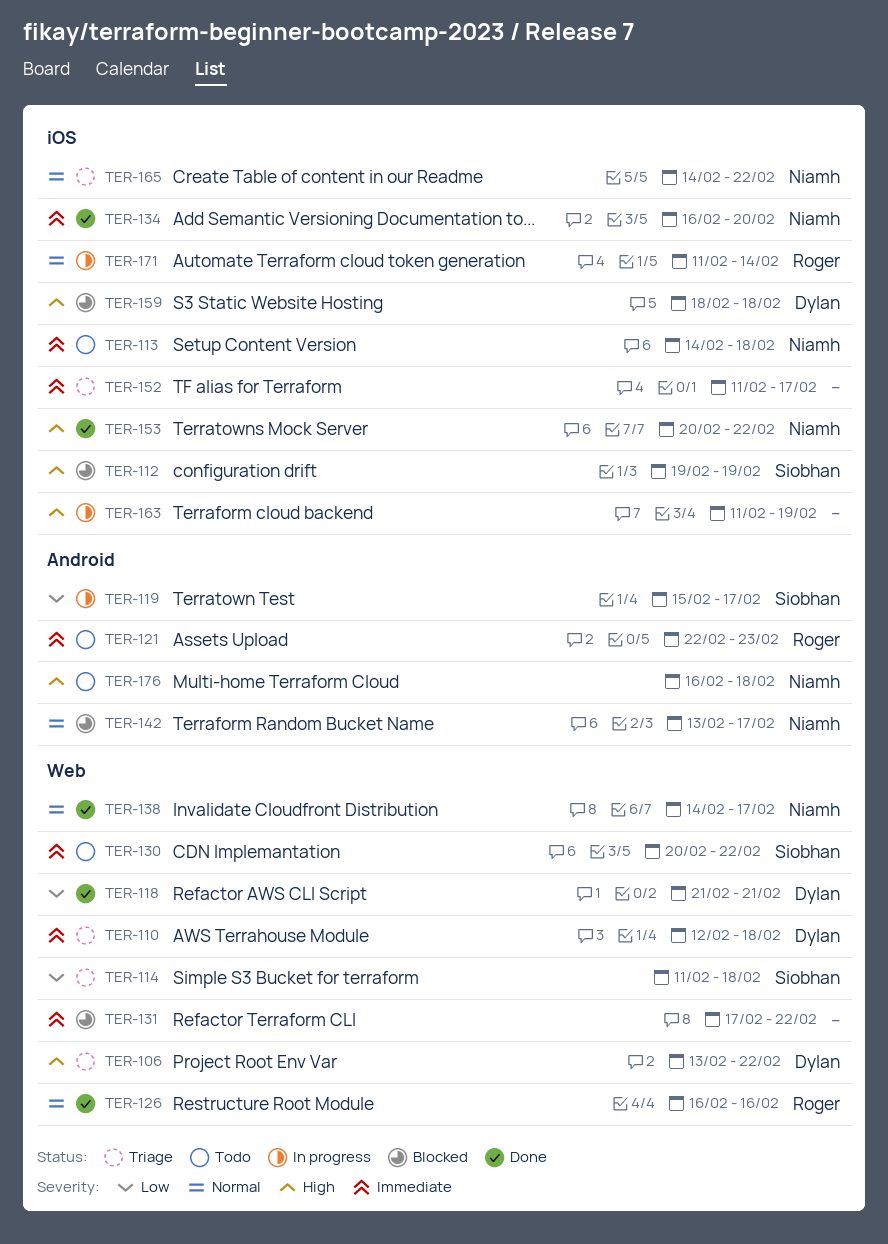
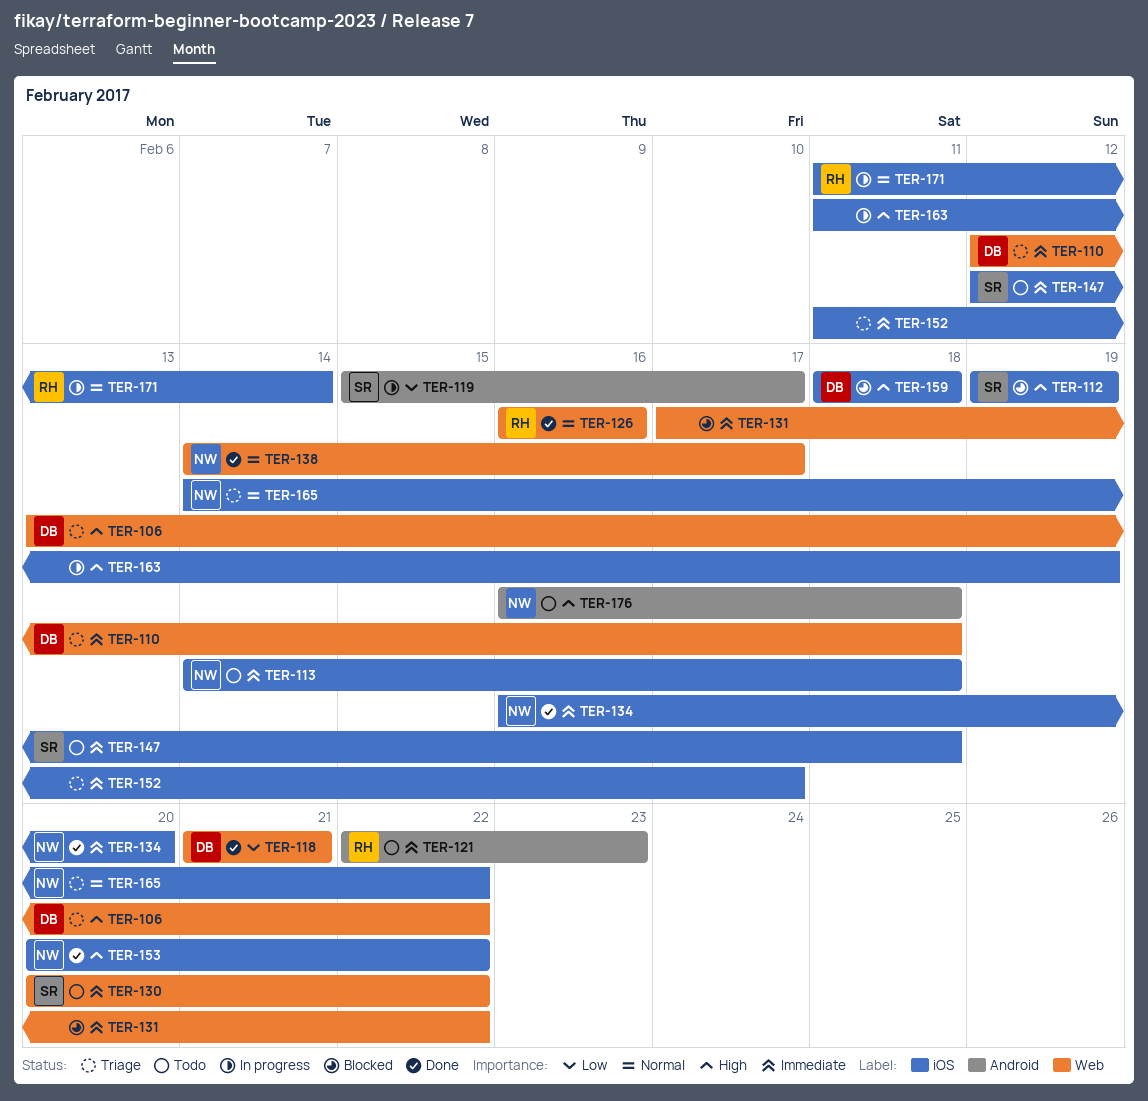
TER-114: present -> none
TER-142: present -> none
TER-147: none -> present

